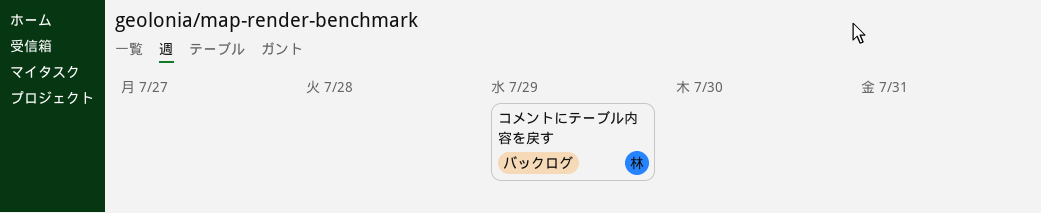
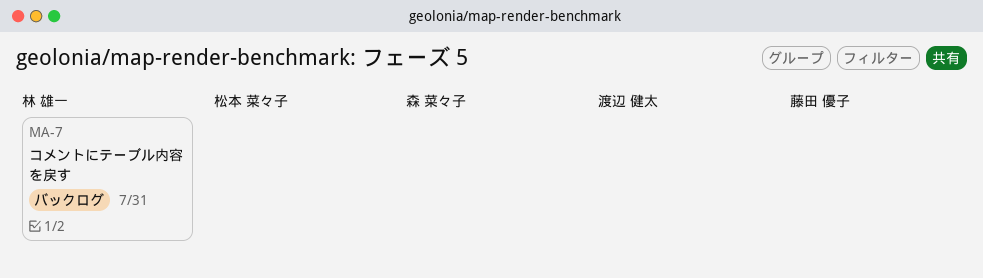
コメントにテーブル内容を戻す, due: Jul 29 -> Jul 31

